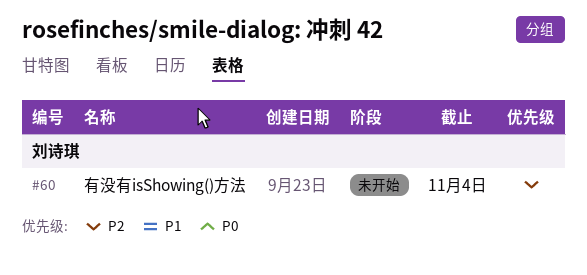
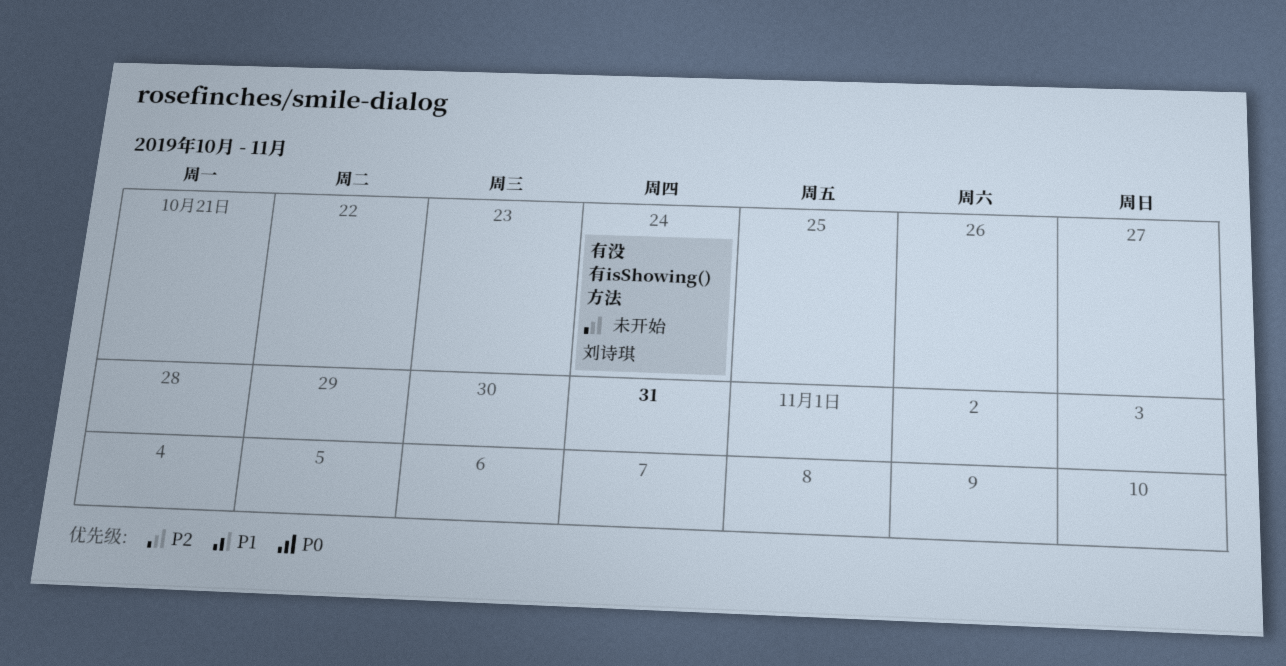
有没有isShowing()方法, due: Nov 4 -> Oct 24

